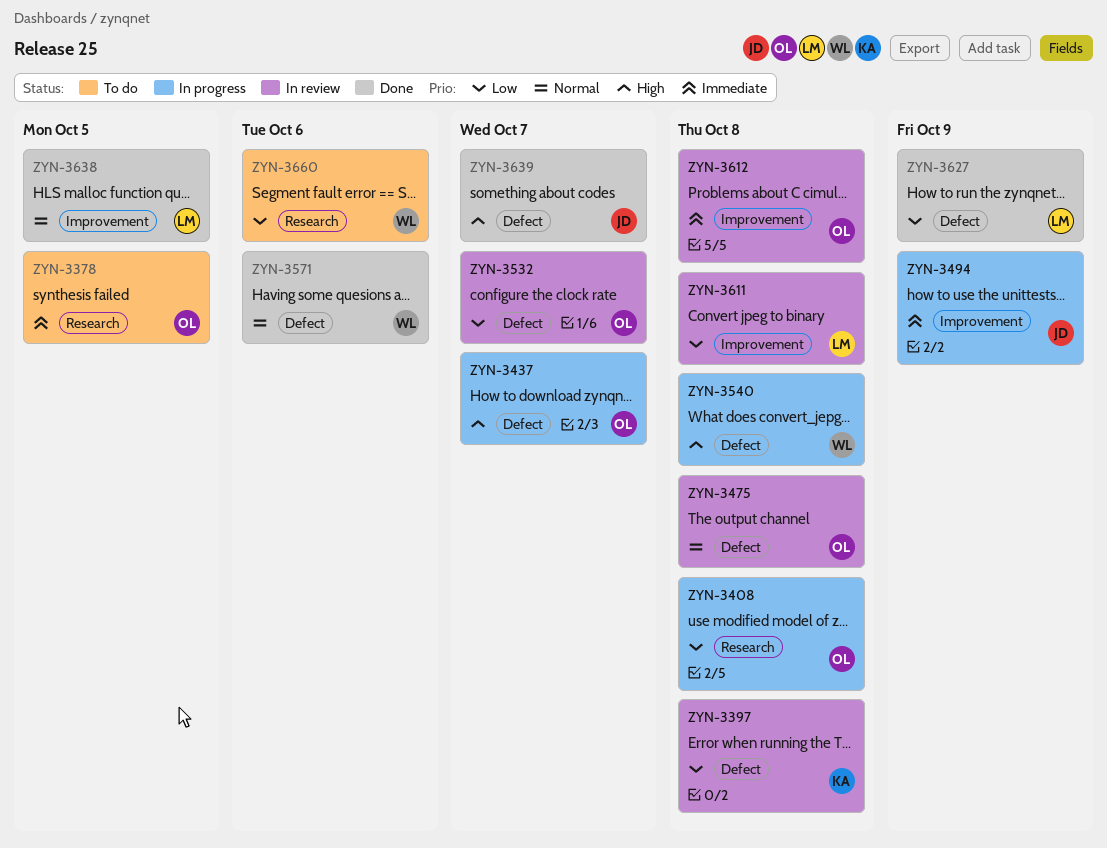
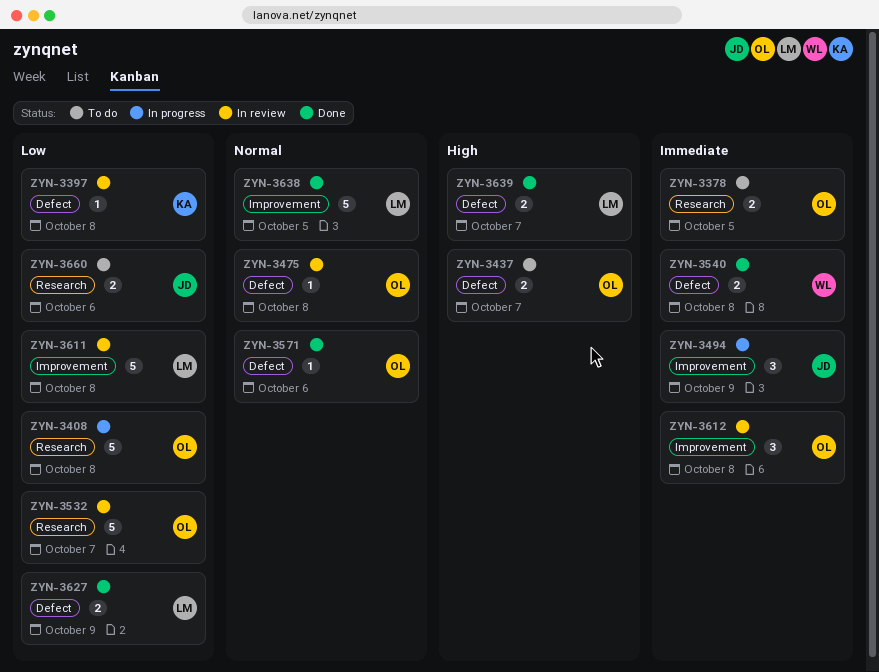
ZYN-3437, status: In progress -> To do
ZYN-3532, label: Defect -> Research
ZYN-3540, status: In progress -> Done
ZYN-3540, priority: High -> Immediate
ZYN-3571, owner: WL -> OL
ZYN-3639, owner: JD -> LM
ZYN-3660, owner: WL -> JD

